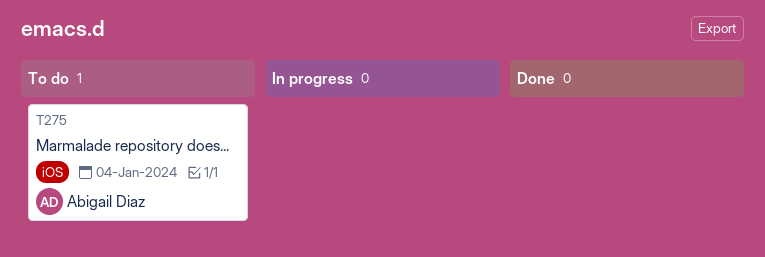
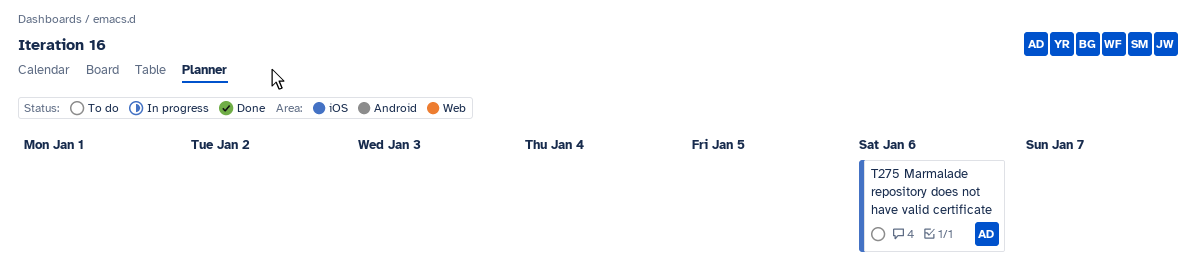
T275, due: Jan 4 -> Jan 6

